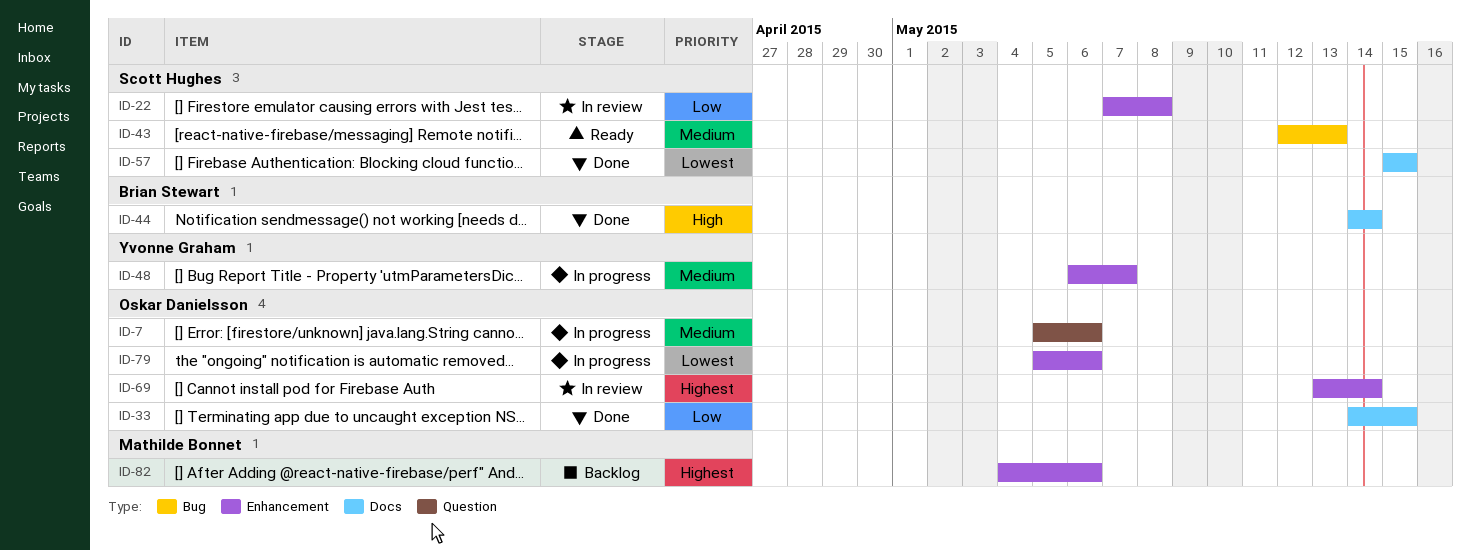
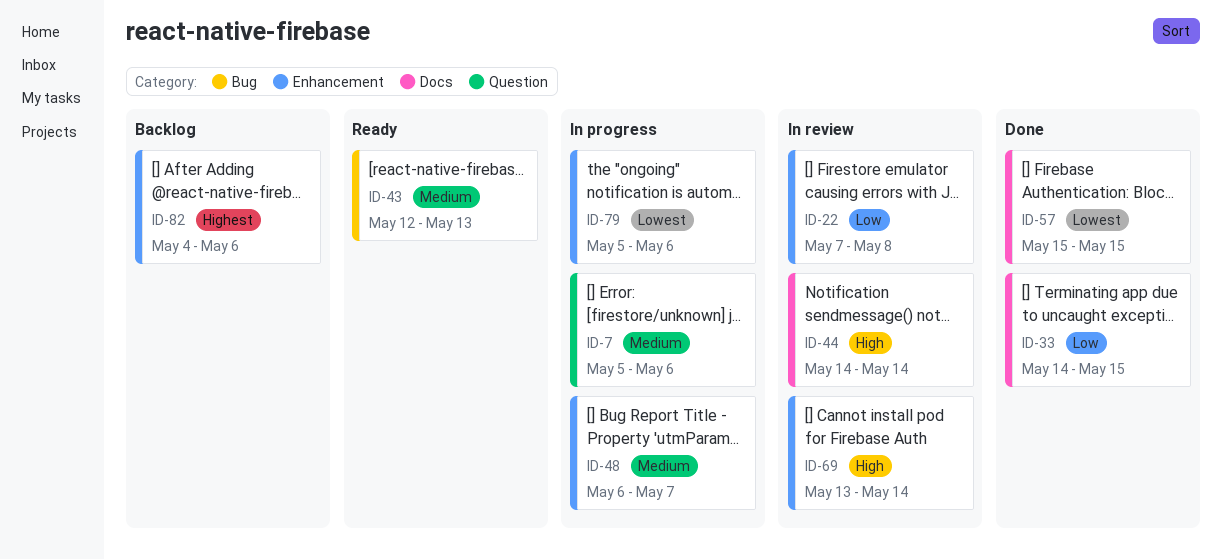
ID-44, status: Done -> In review
ID-69, priority: Highest -> High

